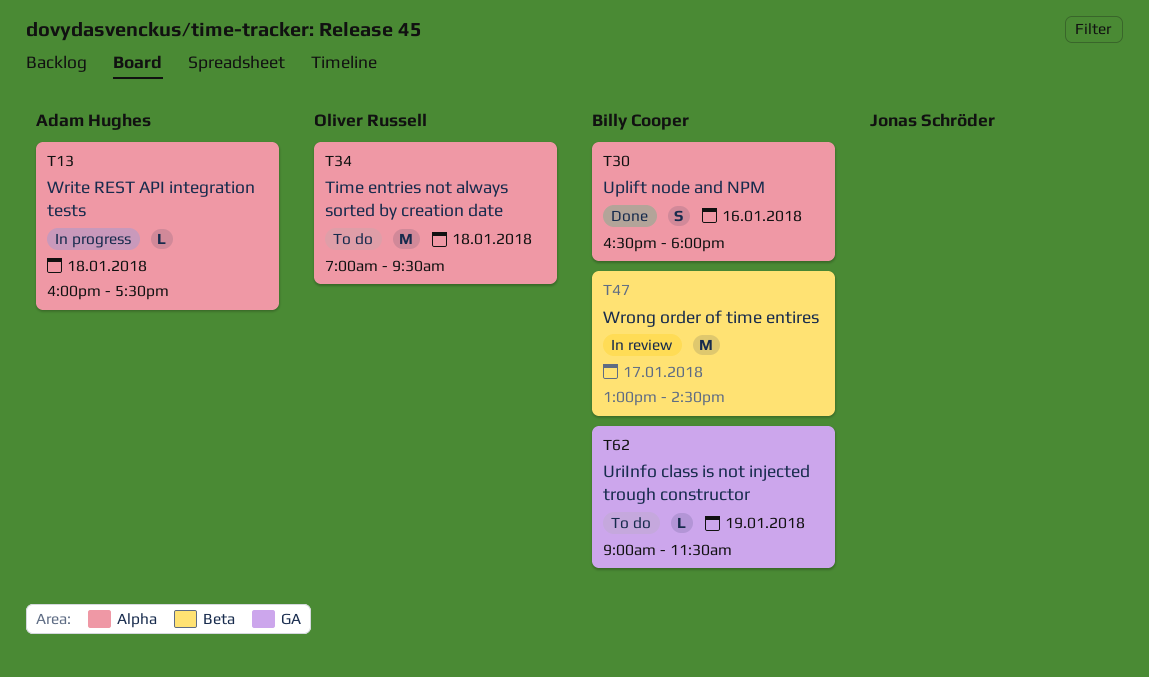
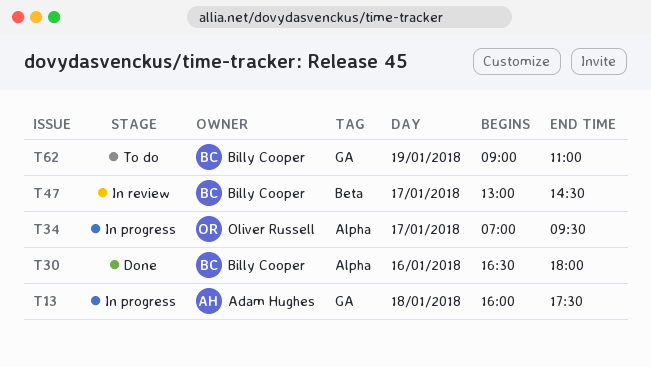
T13, label: Alpha -> GA
T34, status: To do -> In progress
T34, day: Jan 18 -> Jan 17
T62, ends: 11:30 -> 11:00

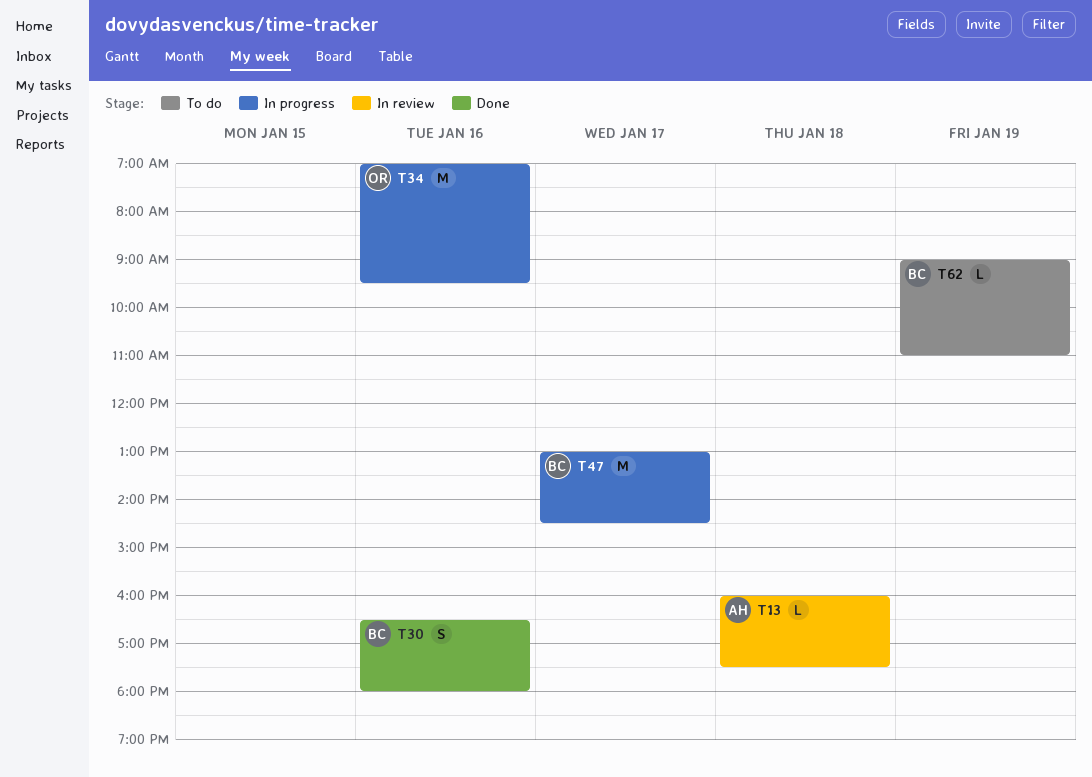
T13, status: In progress -> In review
T34, day: Jan 17 -> Jan 16
T47, status: In review -> In progress

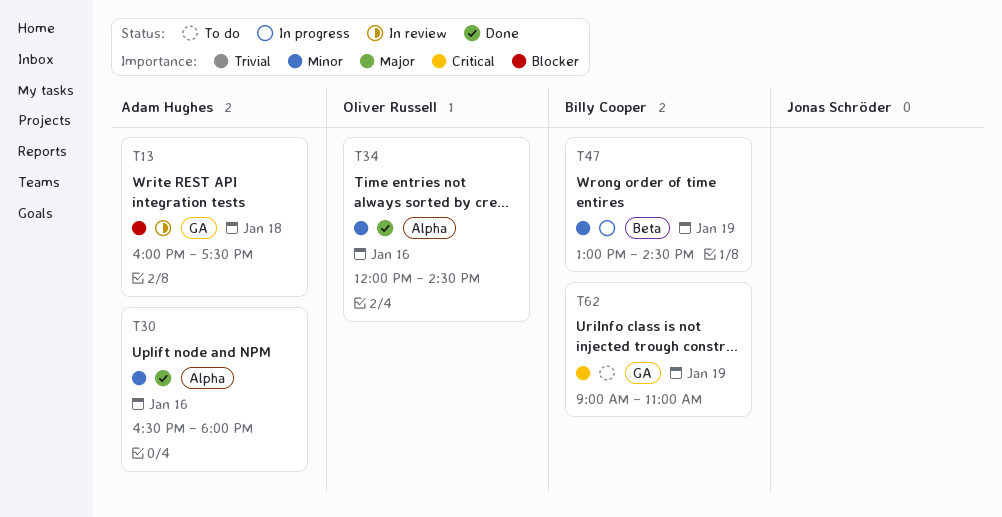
T30, owner: Billy Cooper -> Adam Hughes
T34, status: In progress -> Done
T34, begins: 07:00 -> 12:00
T34, ends: 09:30 -> 14:30
T47, day: Jan 17 -> Jan 19

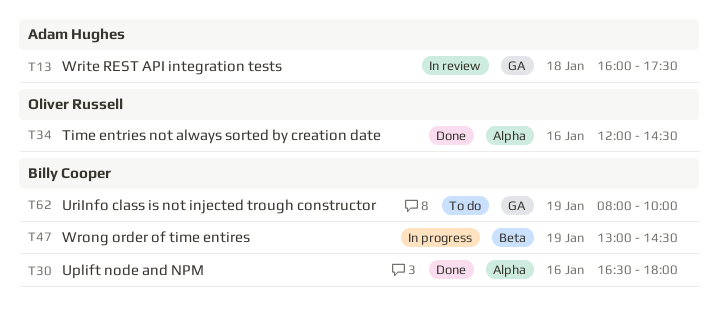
T30, owner: Adam Hughes -> Billy Cooper
T62, begins: 09:00 -> 08:00
T62, ends: 11:00 -> 10:00

